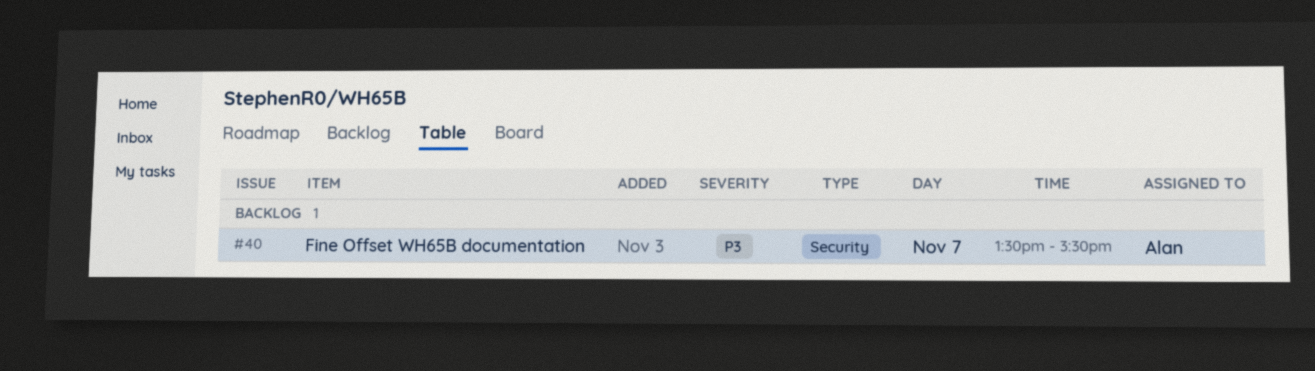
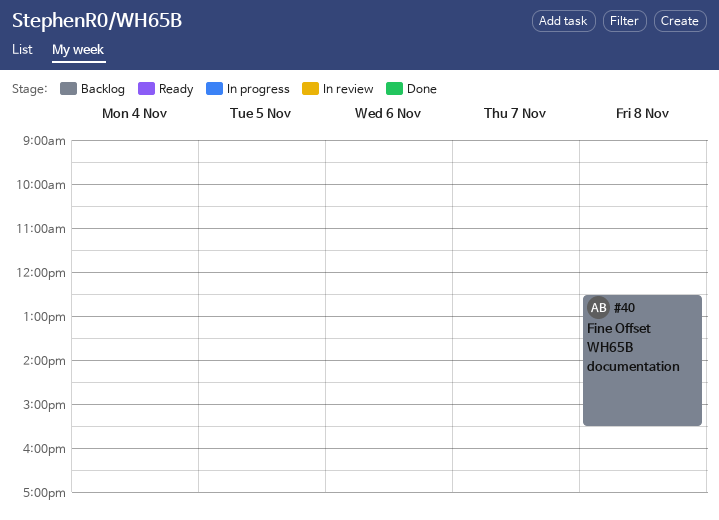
#40, day: Nov 7 -> Nov 8
#40, begins: 13:30 -> 12:30

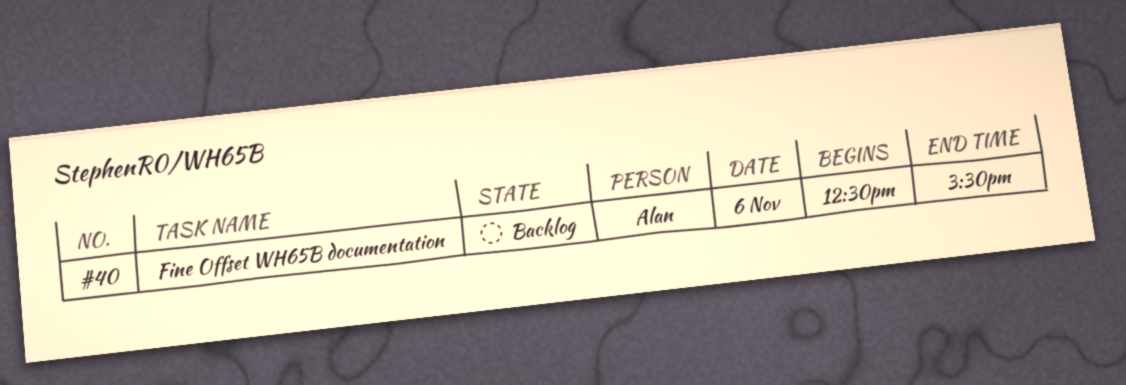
#40, day: Nov 8 -> Nov 6

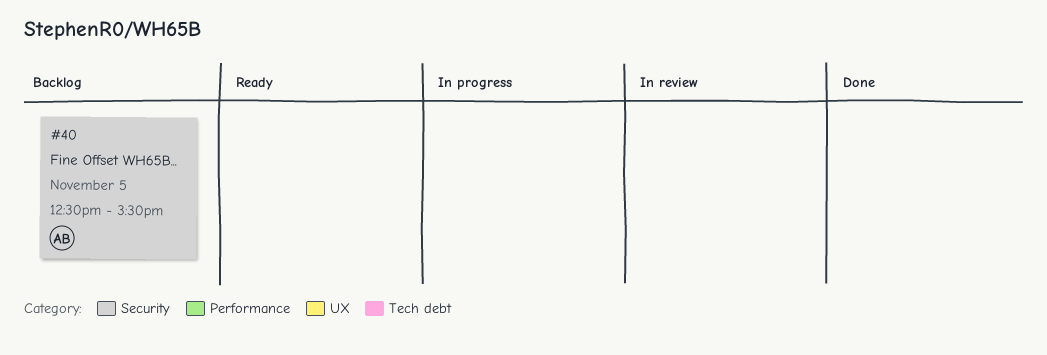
#40, day: Nov 6 -> Nov 5

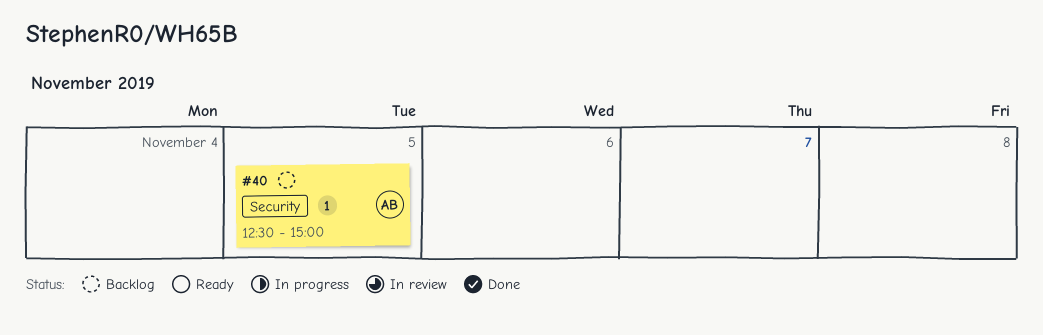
#40, ends: 15:30 -> 15:00

